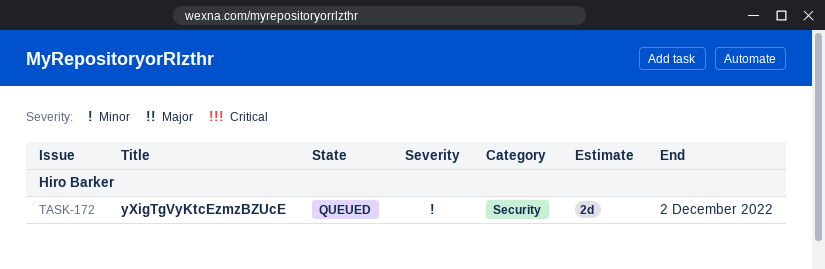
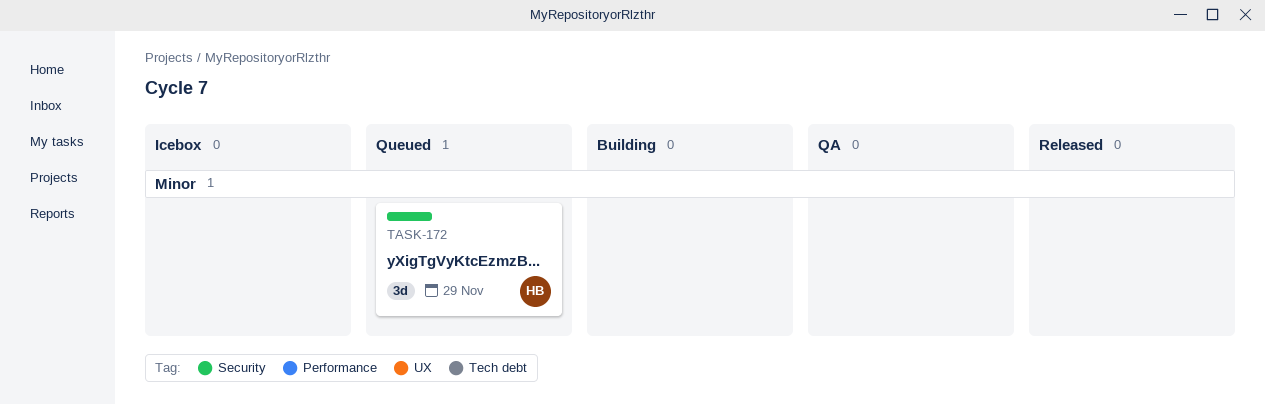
TASK-172, estimate: 2d -> 3d
TASK-172, due: Dec 2 -> Nov 29

